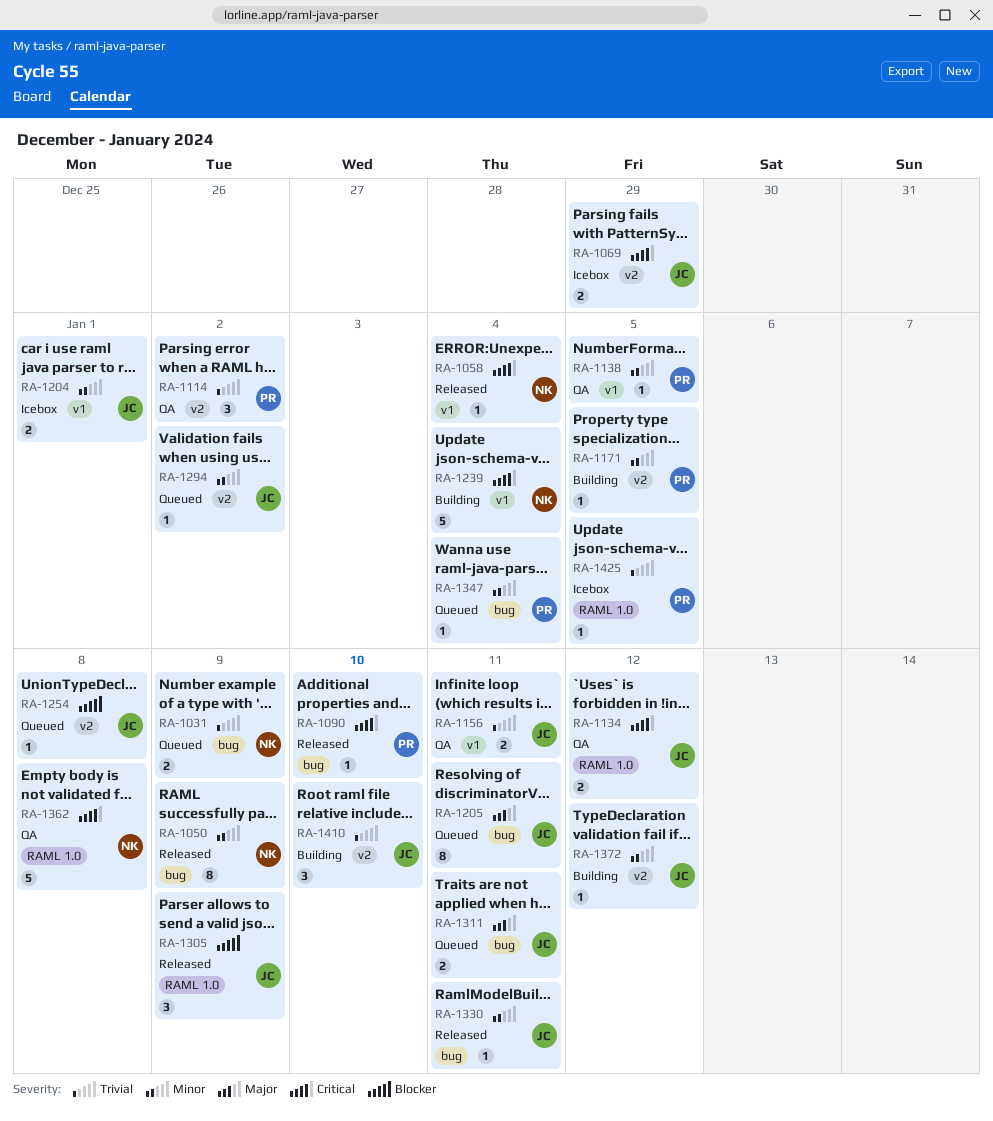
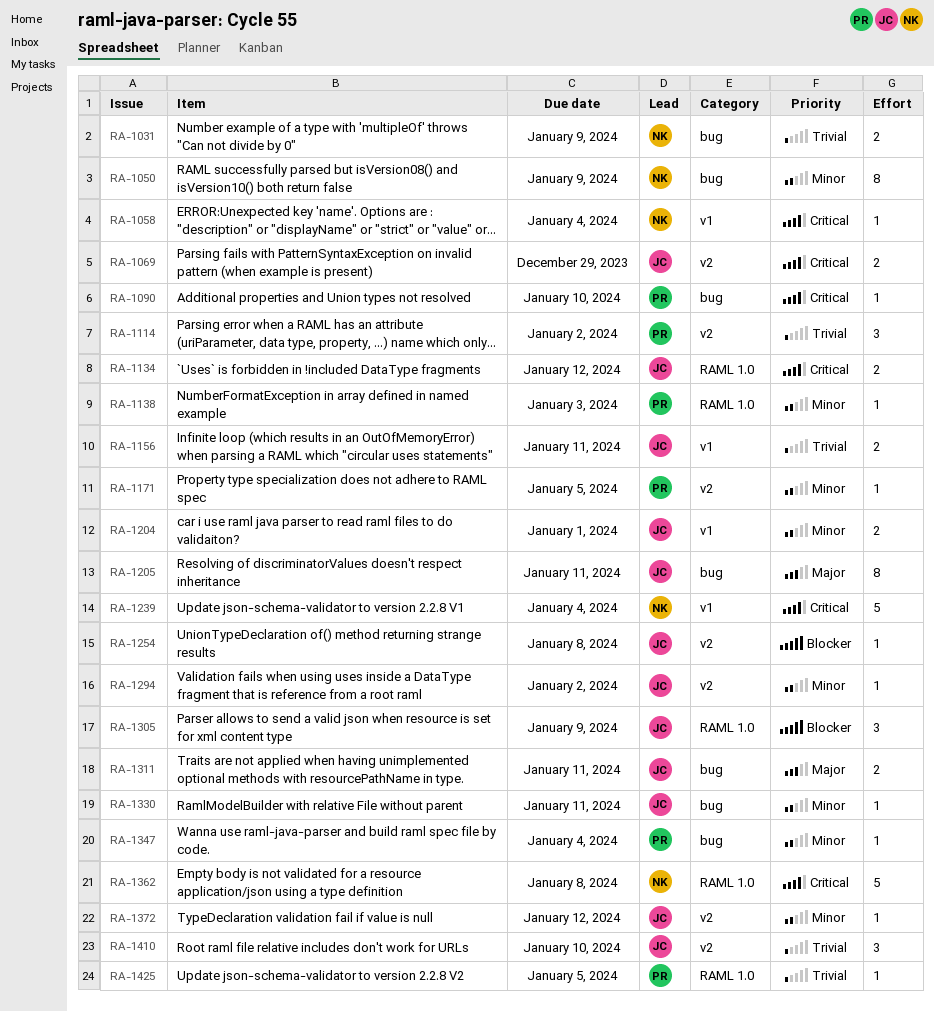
RA-1138, label: v1 -> RAML 1.0
RA-1138, due: Jan 5 -> Jan 3

